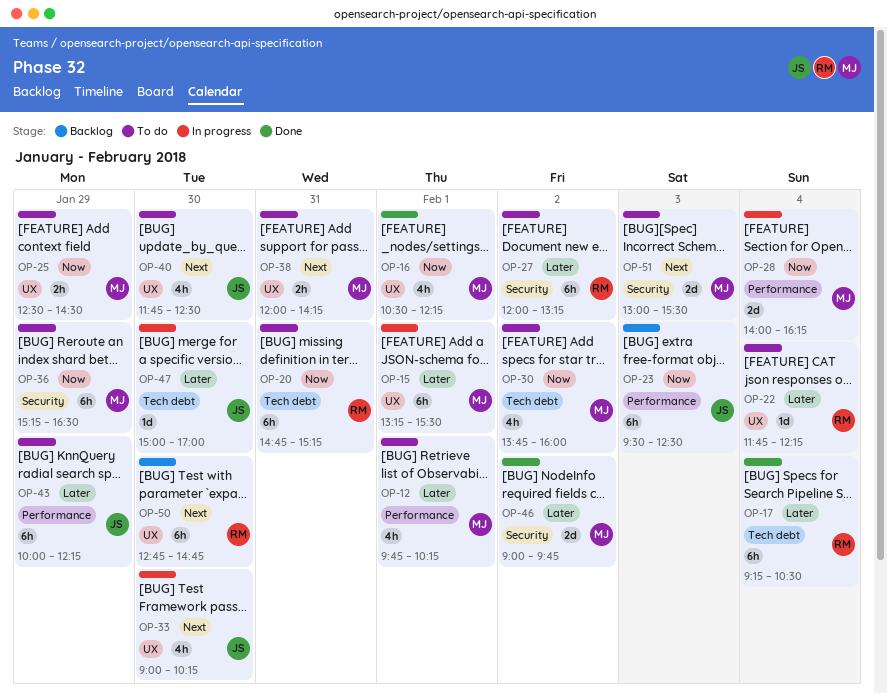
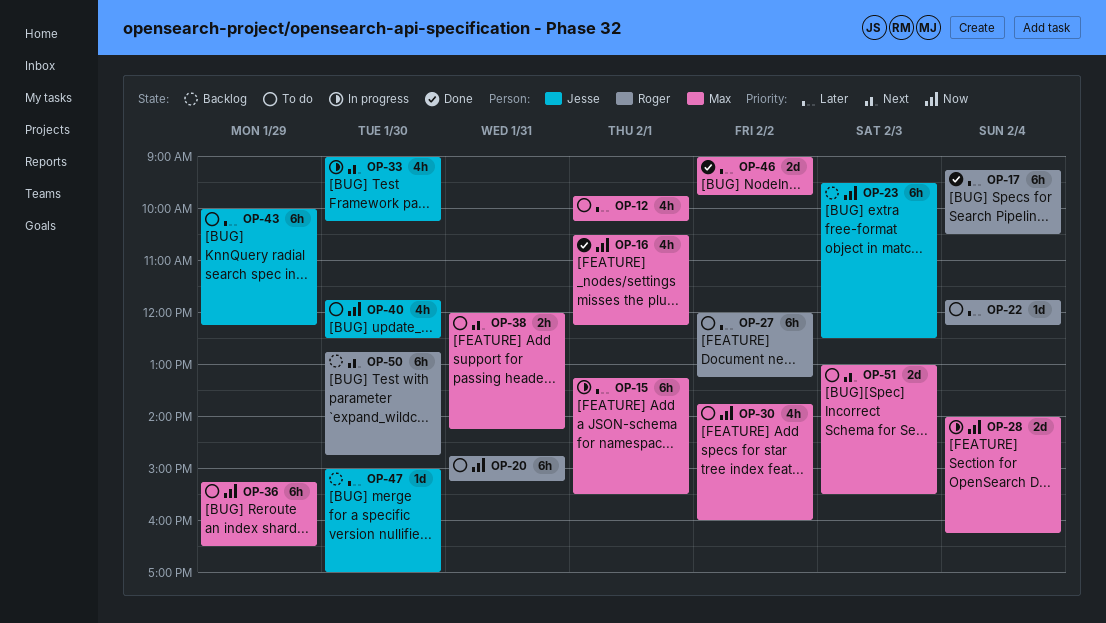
OP-25: present -> none
OP-40, priority: Next -> Now
OP-47, status: In progress -> Backlog

